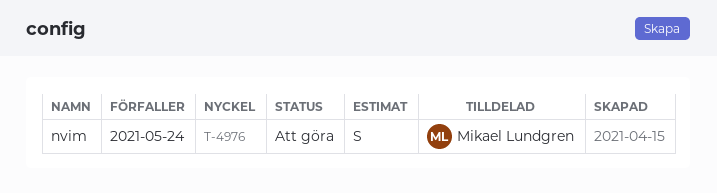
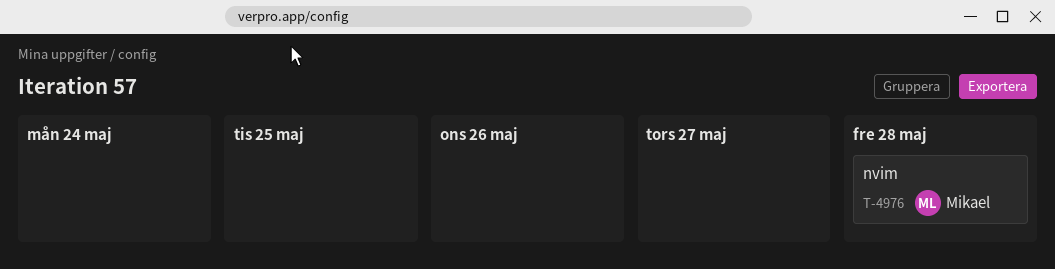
T-4976, due: May 24 -> May 28

